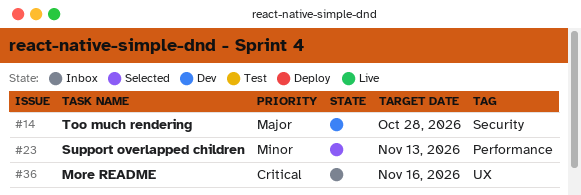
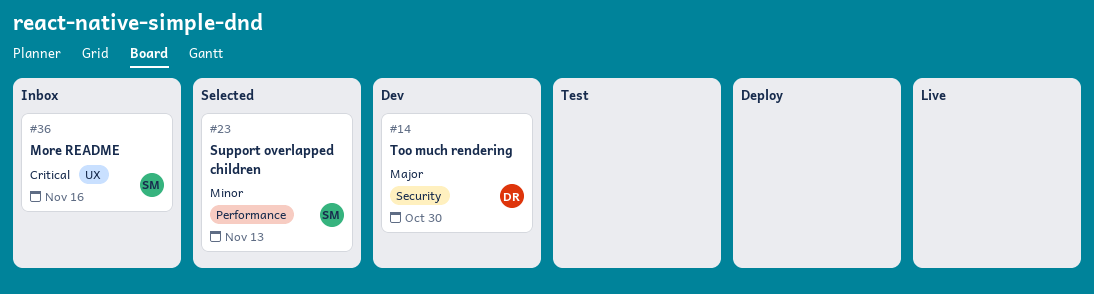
#14, due: Oct 28 -> Oct 30

